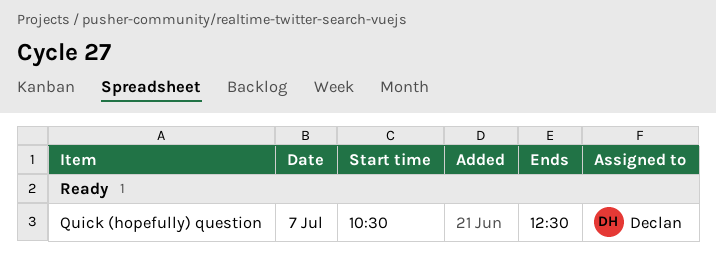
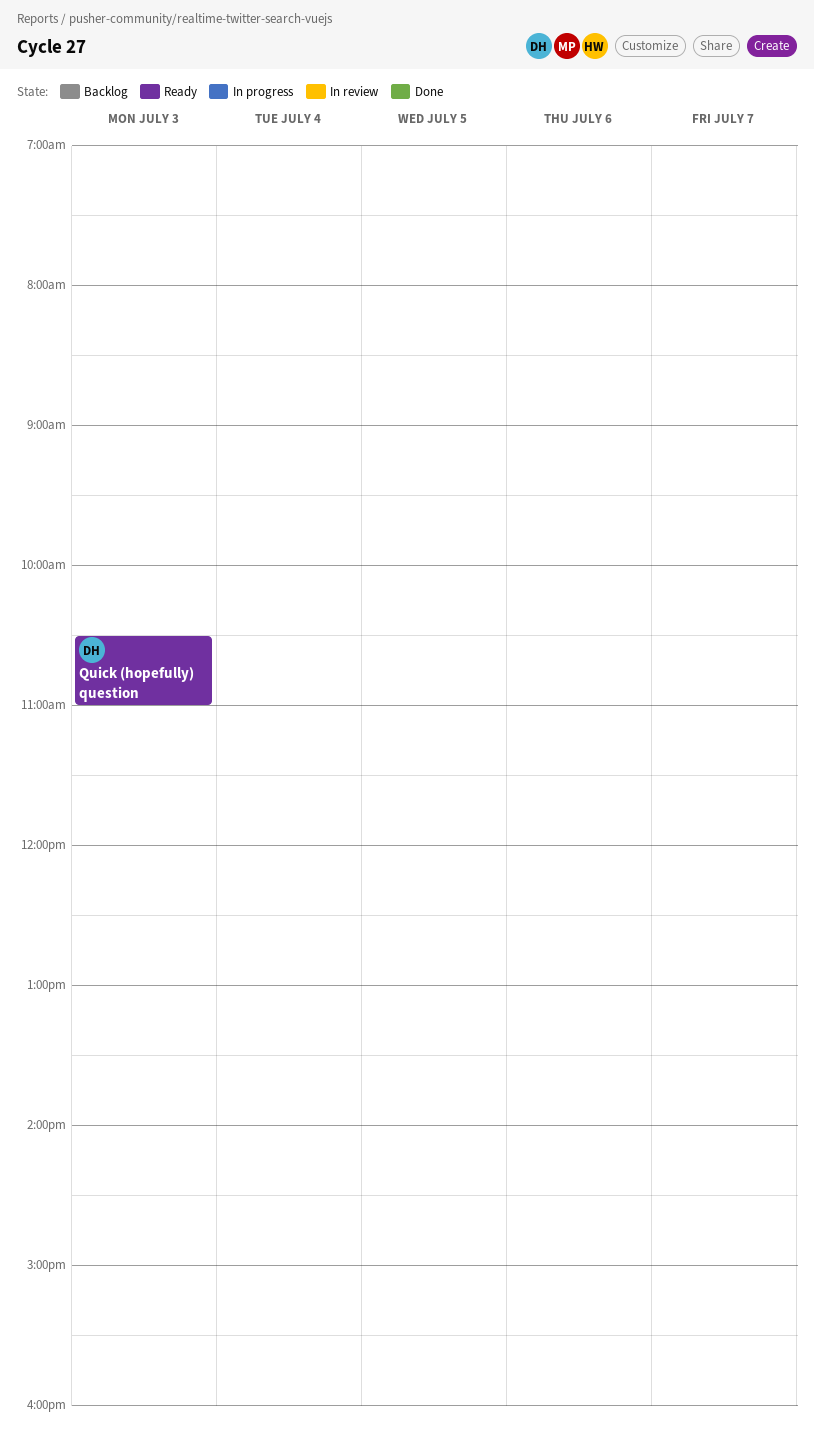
Quick (hopefully) question, day: Jul 7 -> Jul 3
Quick (hopefully) question, ends: 12:30 -> 11:00

